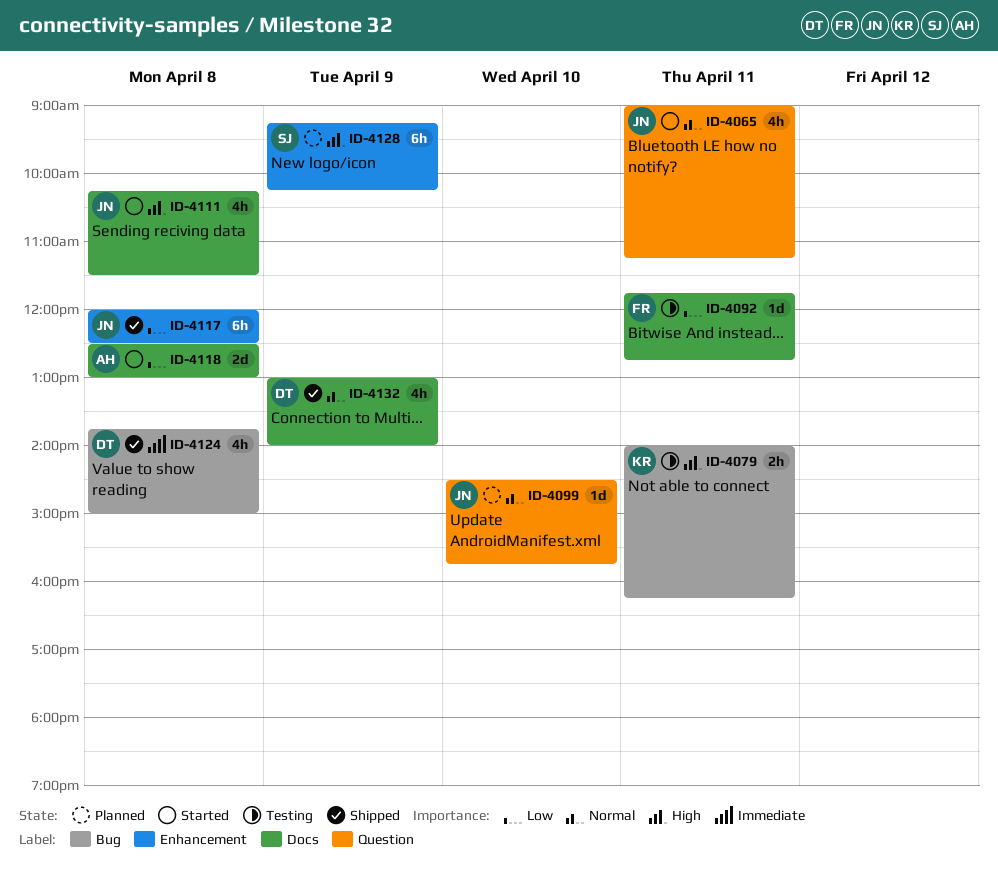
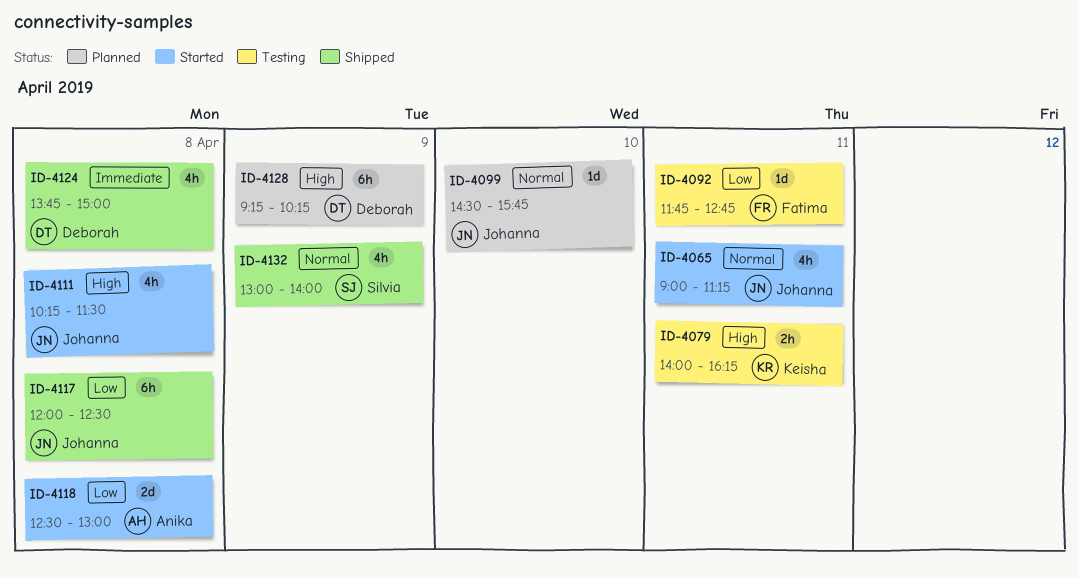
ID-4128, owner: Silvia -> Deborah
ID-4132, owner: Deborah -> Silvia

